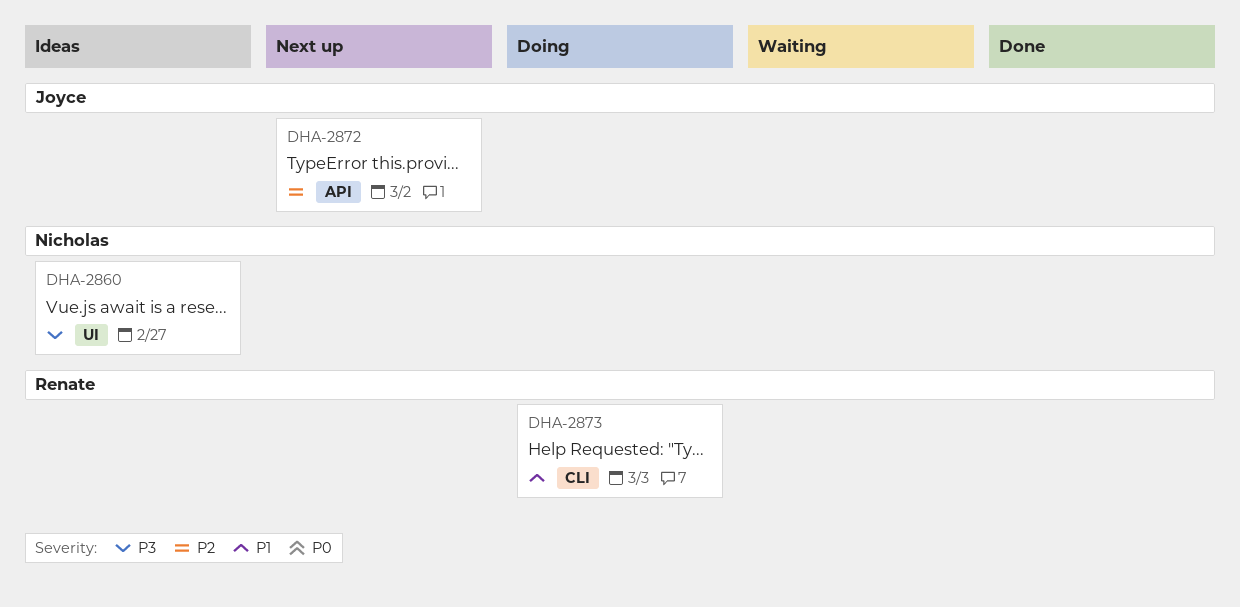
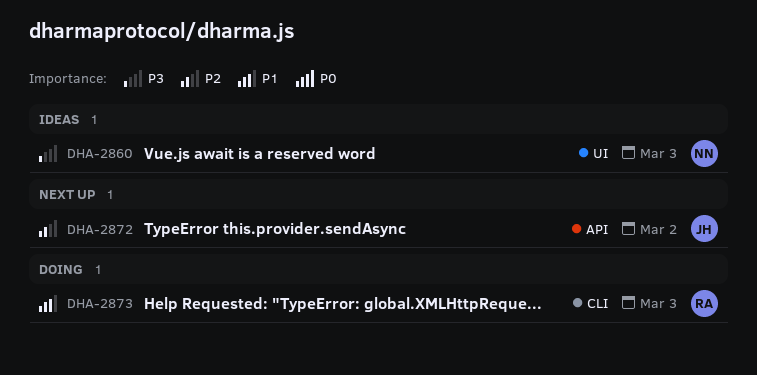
DHA-2860, due: Feb 27 -> Mar 3

